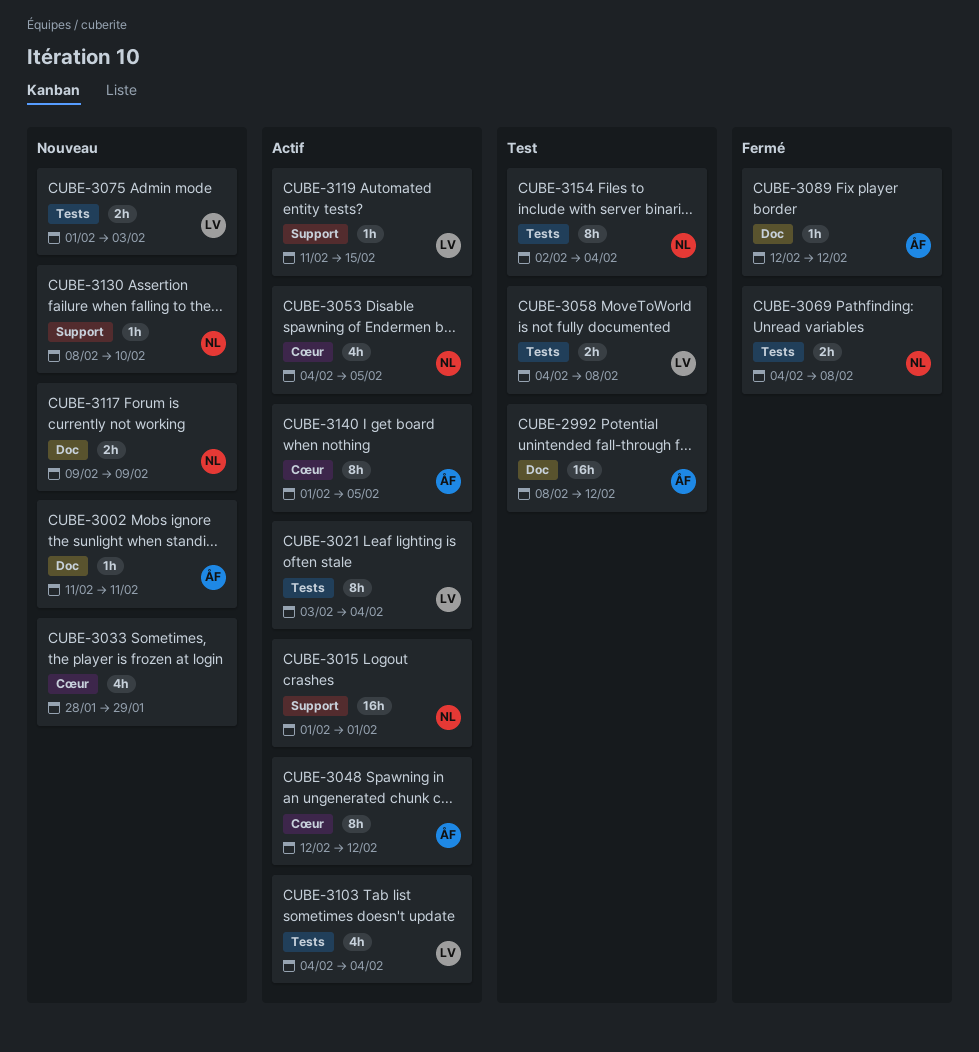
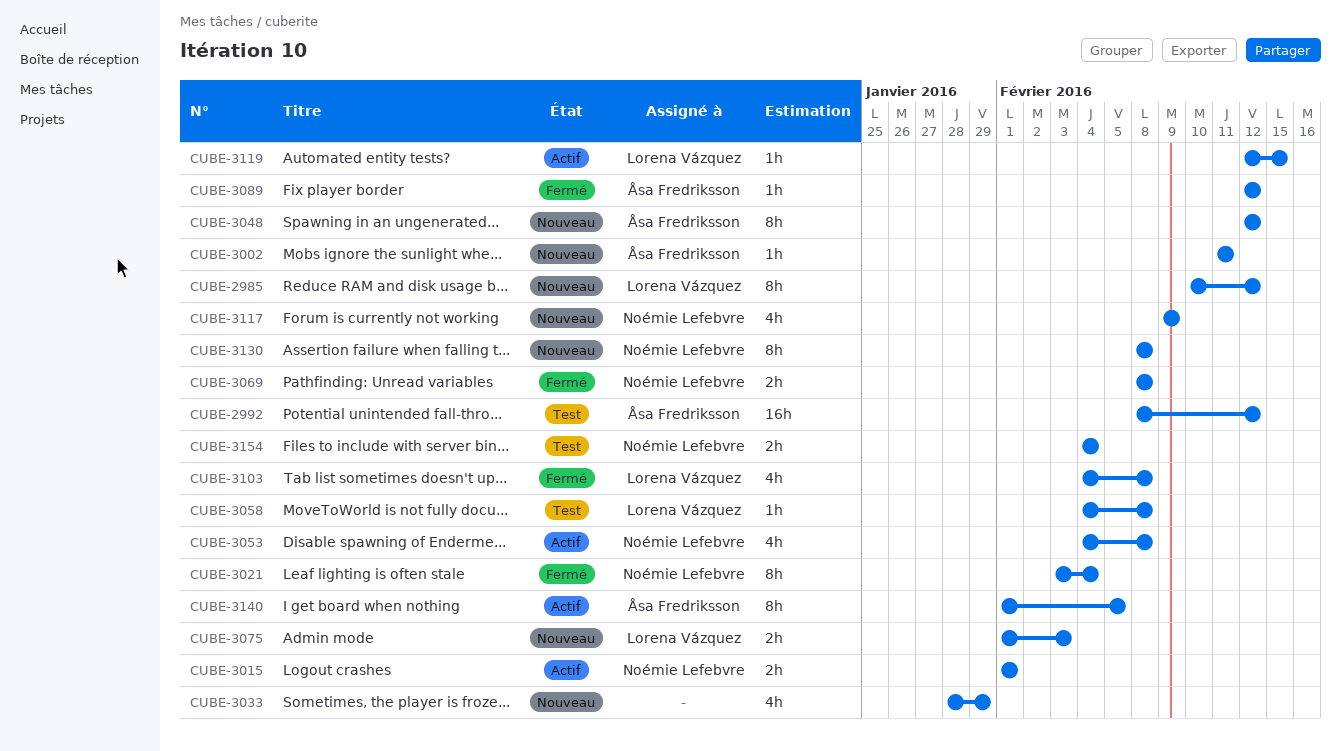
CUBE-2985: none -> present
CUBE-3015, estimate: 16h -> 2h
CUBE-3021, status: Actif -> Fermé
CUBE-3021, owner: Lorena Vázquez -> Noémie Lefebvre
CUBE-3048, status: Actif -> Nouveau
CUBE-3053, due: Feb 5 -> Feb 8
CUBE-3058, estimate: 2h -> 1h
CUBE-3069, start: Feb 4 -> Feb 8
CUBE-3103, status: Actif -> Fermé
CUBE-3103, due: Feb 4 -> Feb 8
CUBE-3117, estimate: 2h -> 4h
CUBE-3119, start: Feb 11 -> Feb 12
CUBE-3130, estimate: 1h -> 8h
CUBE-3130, due: Feb 10 -> Feb 8
CUBE-3154, estimate: 8h -> 2h
CUBE-3154, start: Feb 2 -> Feb 4

